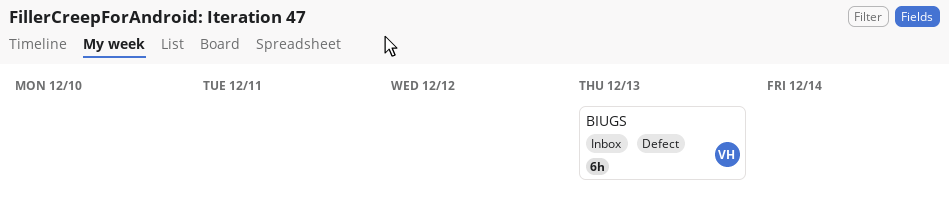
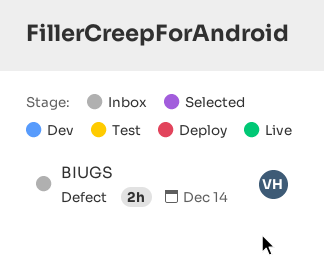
BIUGS, estimate: 6h -> 2h
BIUGS, due: Dec 13 -> Dec 14

